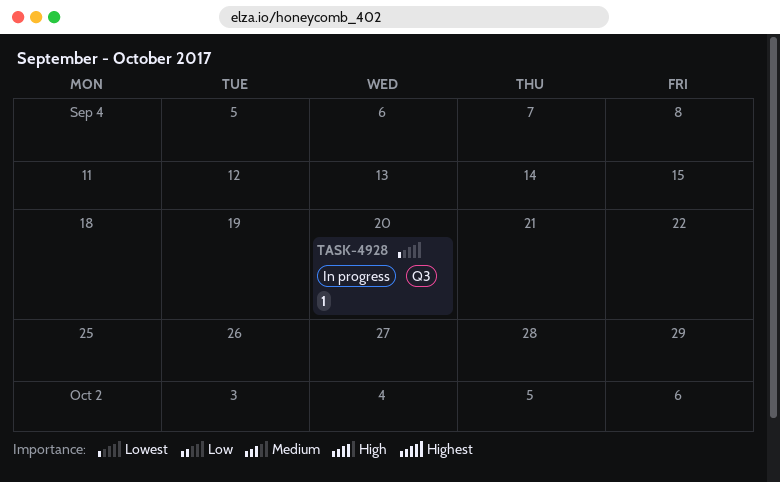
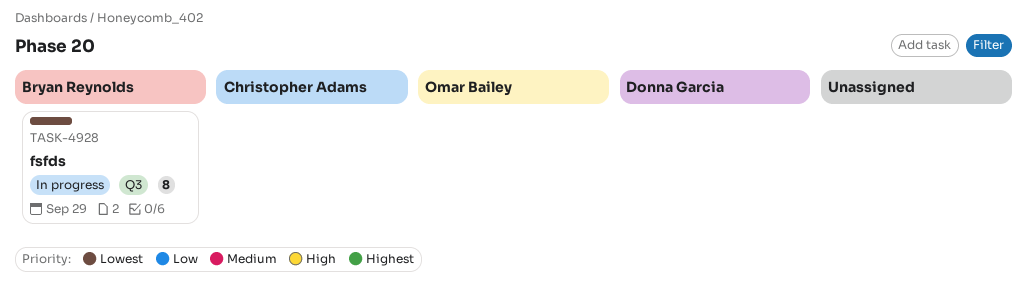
TASK-4928, estimate: 1 -> 8
TASK-4928, due: Sep 20 -> Sep 29

